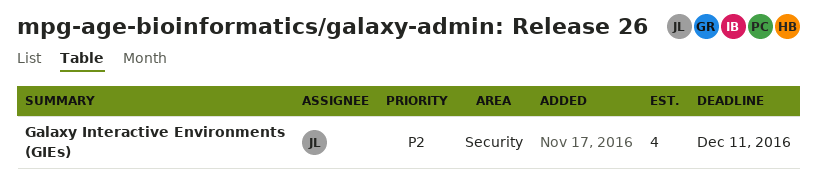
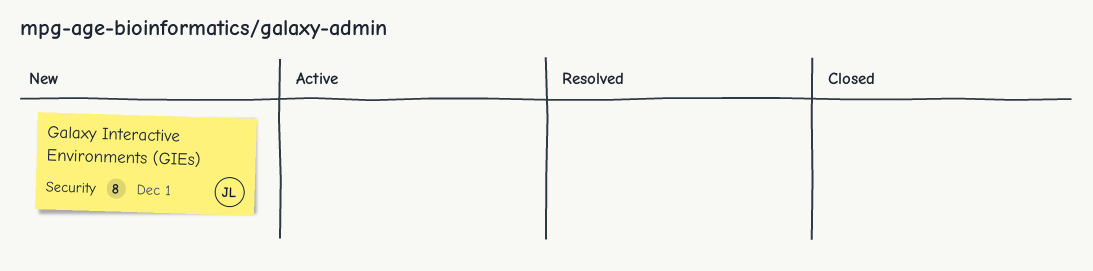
Galaxy Interactive Environments (GIEs), estimate: 4 -> 8
Galaxy Interactive Environments (GIEs), due: Dec 11 -> Dec 1

